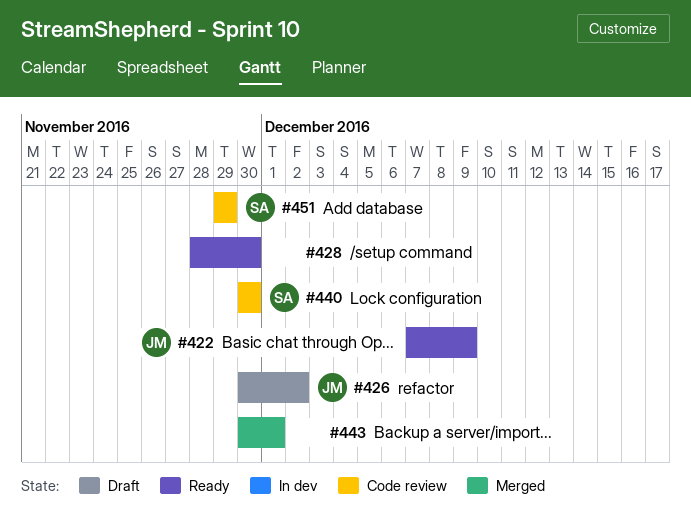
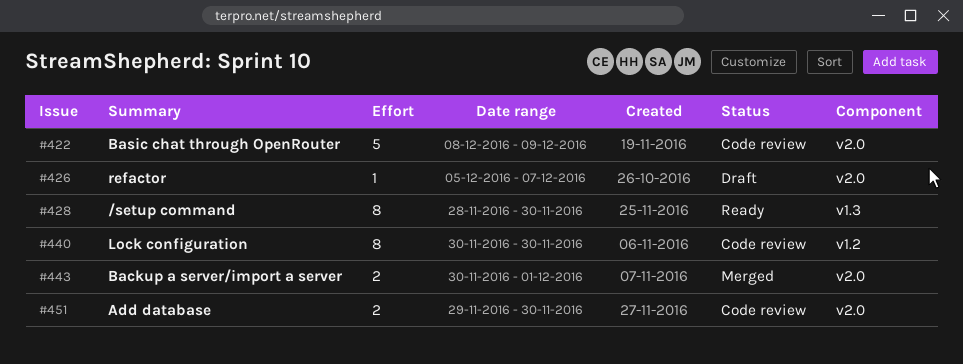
#422, status: Ready -> Code review
#422, start: Dec 7 -> Dec 8
#426, start: Nov 30 -> Dec 5
#426, due: Dec 2 -> Dec 7
#451, due: Nov 29 -> Nov 30

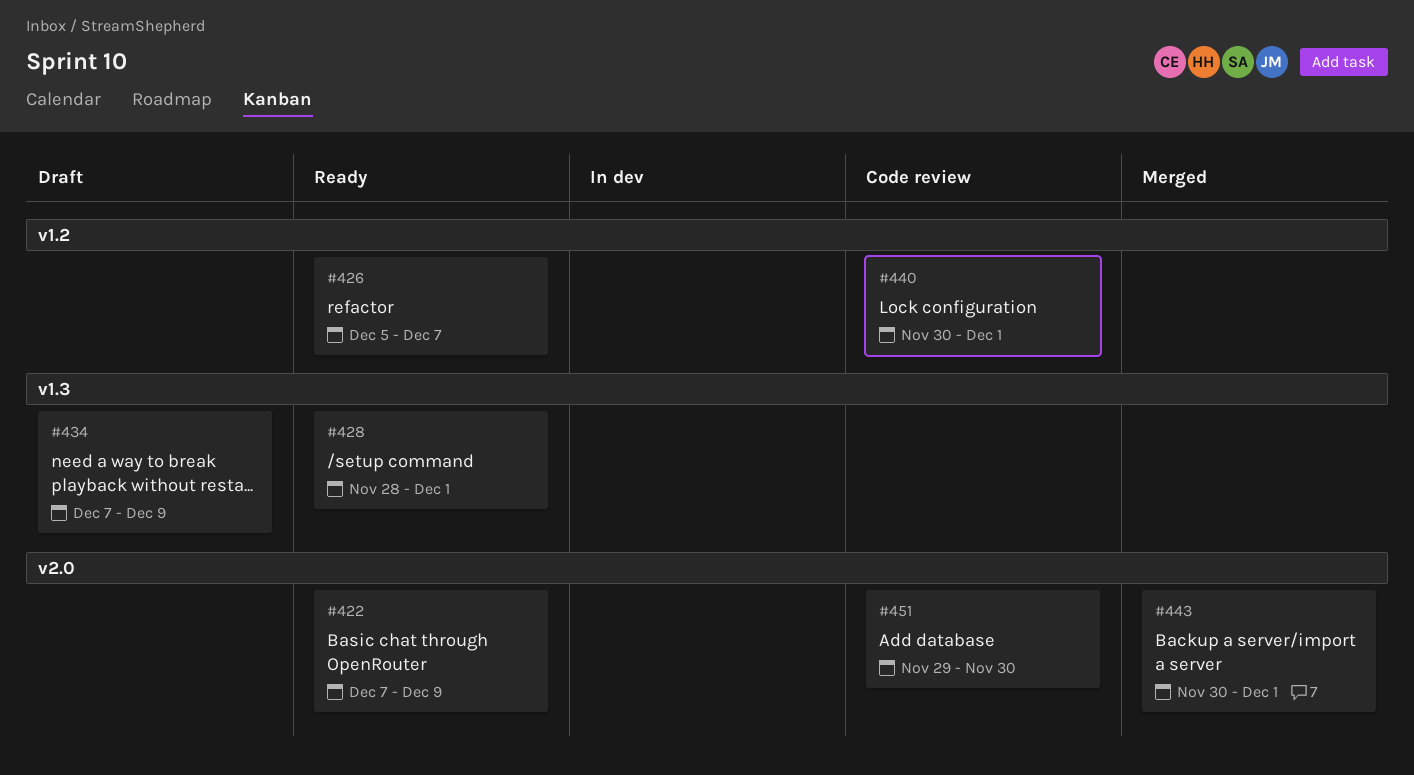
#422, status: Code review -> Ready
#422, start: Dec 8 -> Dec 7
#426, status: Draft -> Ready
#426, label: v2.0 -> v1.2
#428, due: Nov 30 -> Dec 1
#434: none -> present
#440, due: Nov 30 -> Dec 1

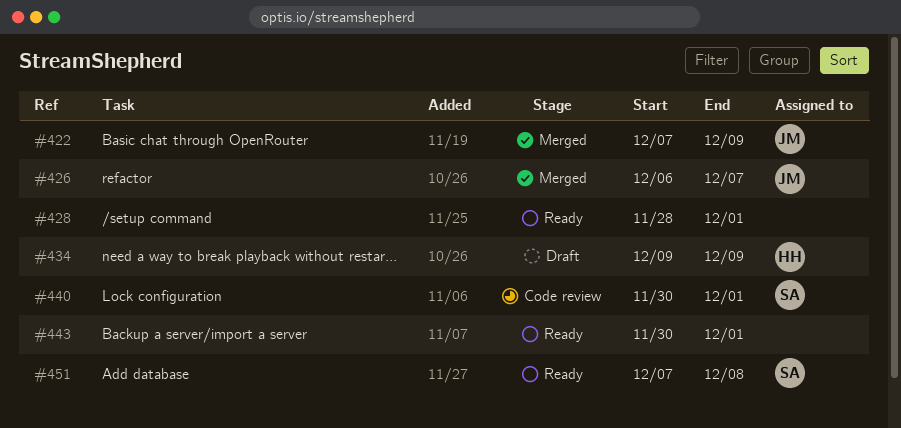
#422, status: Ready -> Merged
#426, status: Ready -> Merged
#426, start: Dec 5 -> Dec 6
#434, start: Dec 7 -> Dec 9
#443, status: Merged -> Ready
#451, status: Code review -> Ready
#451, start: Nov 29 -> Dec 7
#451, due: Nov 30 -> Dec 8

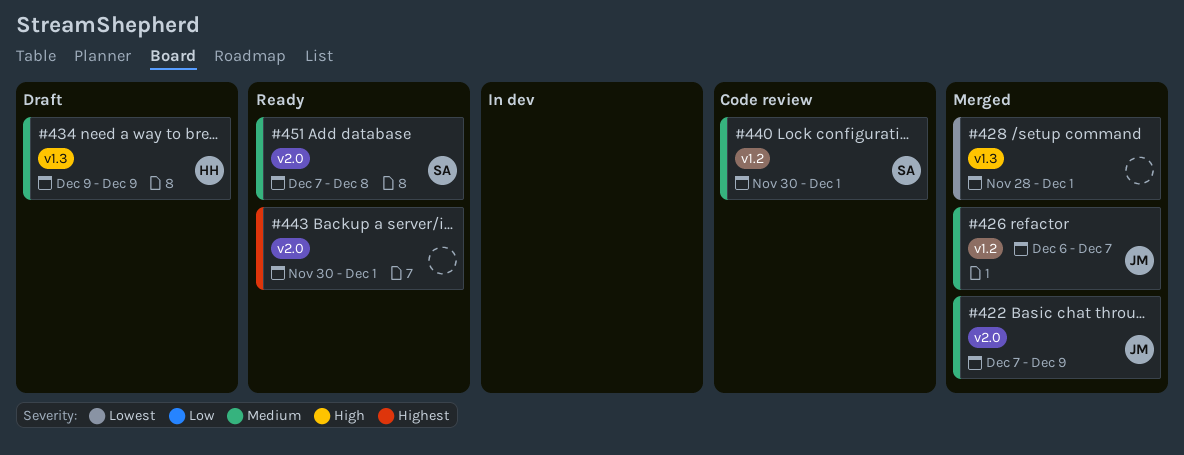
#428, status: Ready -> Merged

